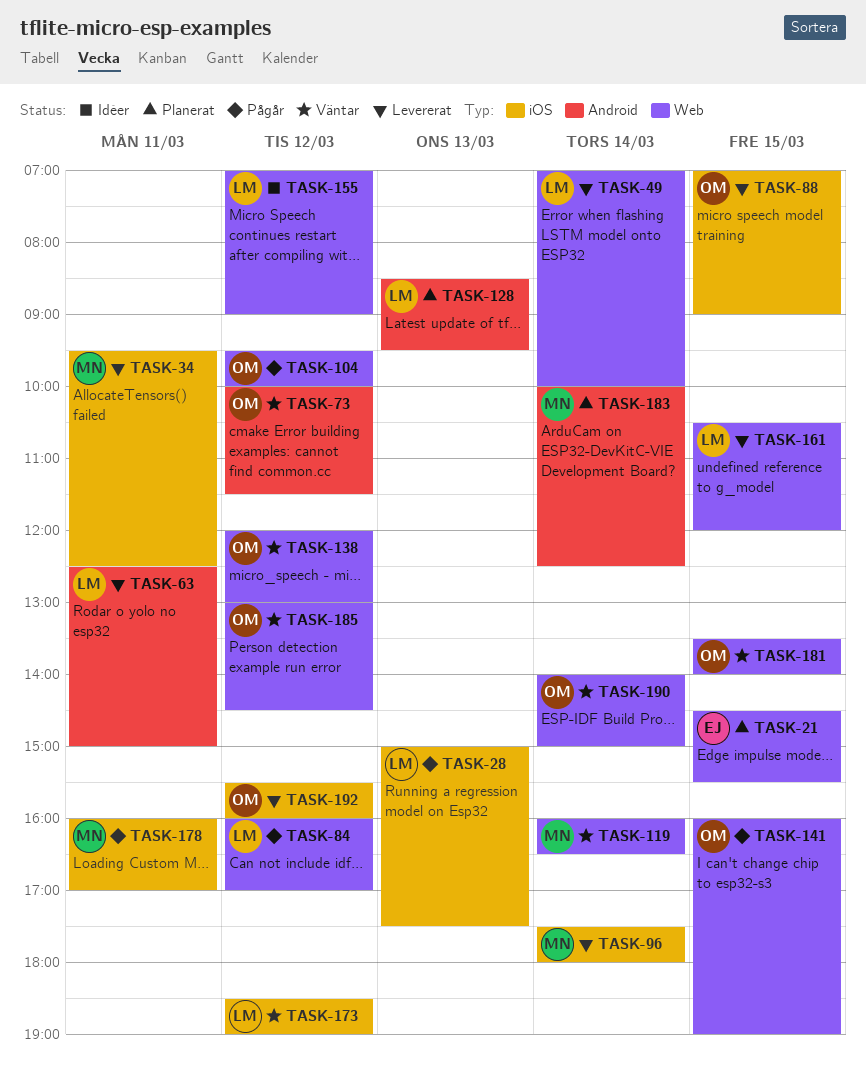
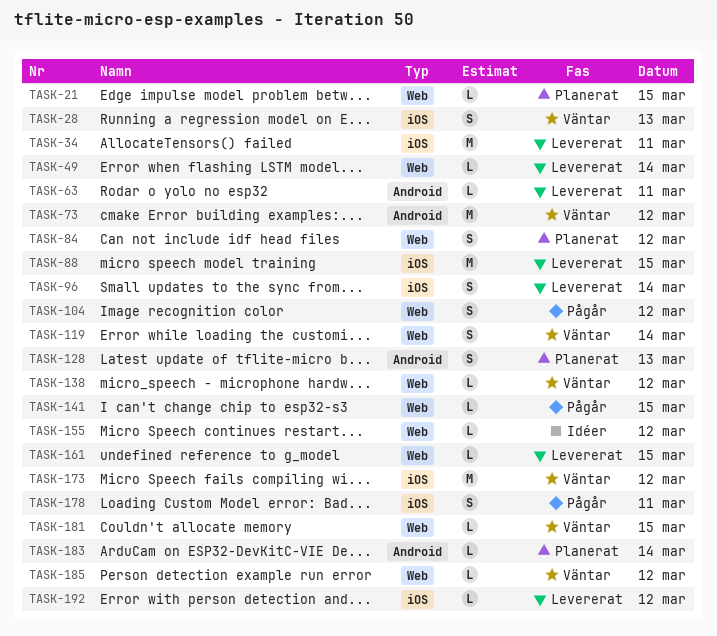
TASK-28, status: Pågår -> Väntar
TASK-84, status: Pågår -> Planerat
TASK-190: present -> none

